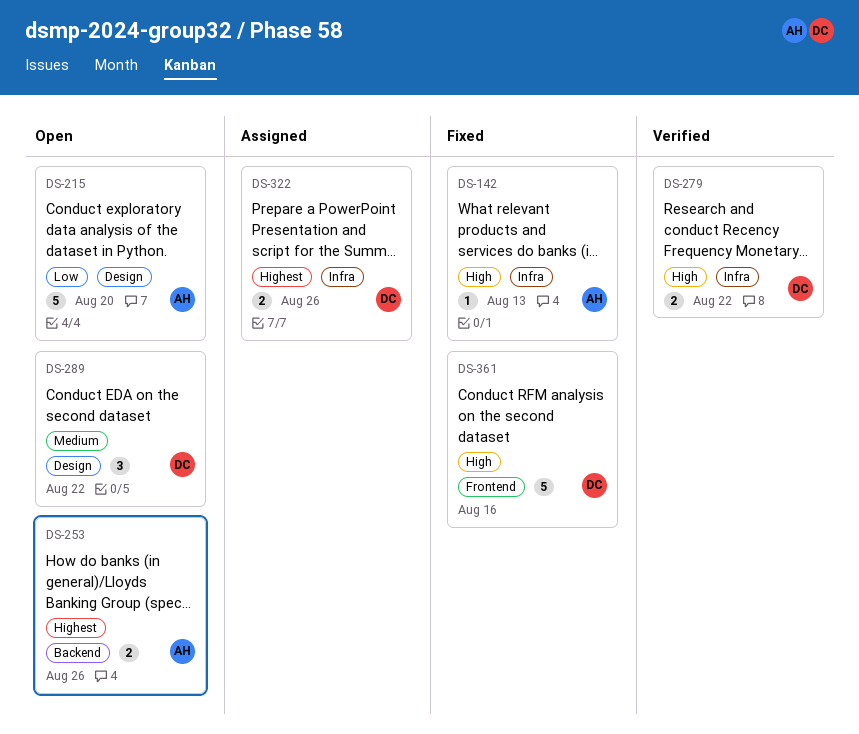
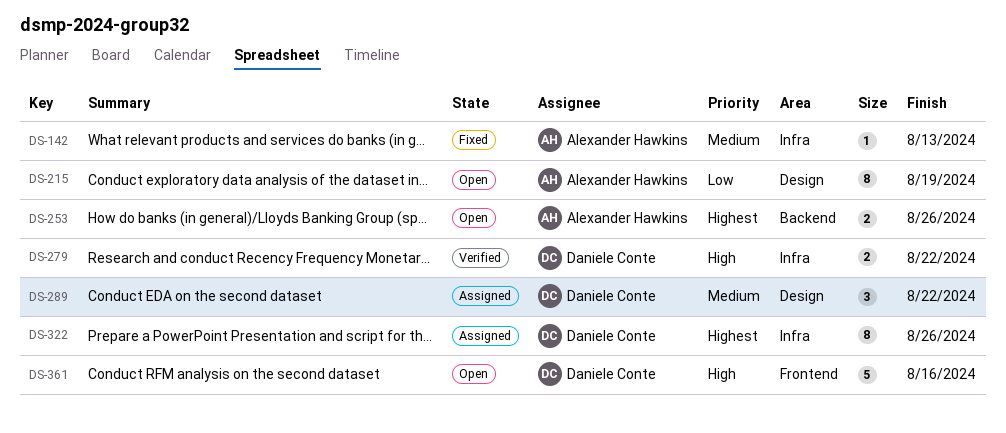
DS-142, priority: High -> Medium
DS-215, estimate: 5 -> 8
DS-215, due: Aug 20 -> Aug 19
DS-289, status: Open -> Assigned
DS-322, estimate: 2 -> 8
DS-361, status: Fixed -> Open

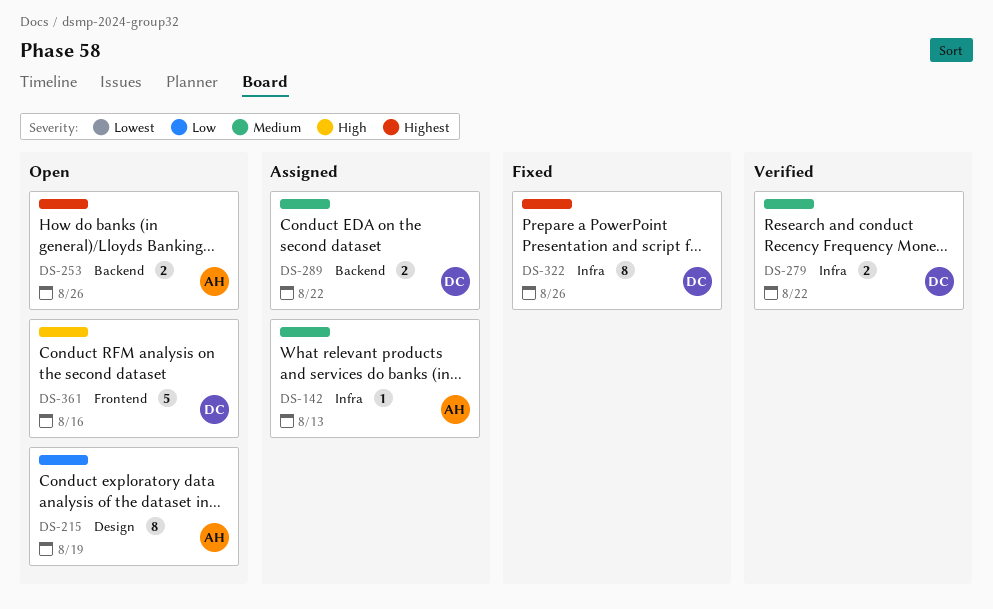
DS-142, status: Fixed -> Assigned
DS-279, priority: High -> Medium
DS-289, label: Design -> Backend
DS-289, estimate: 3 -> 2
DS-322, status: Assigned -> Fixed

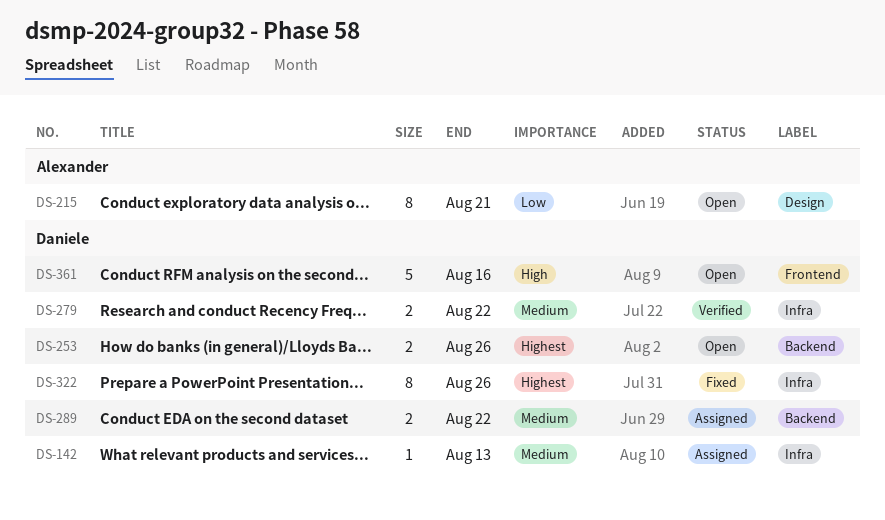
DS-142, owner: Alexander -> Daniele
DS-215, due: Aug 19 -> Aug 21
DS-253, owner: Alexander -> Daniele

